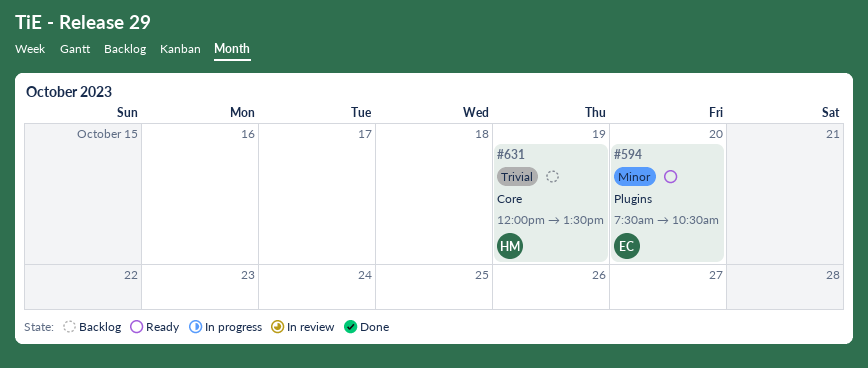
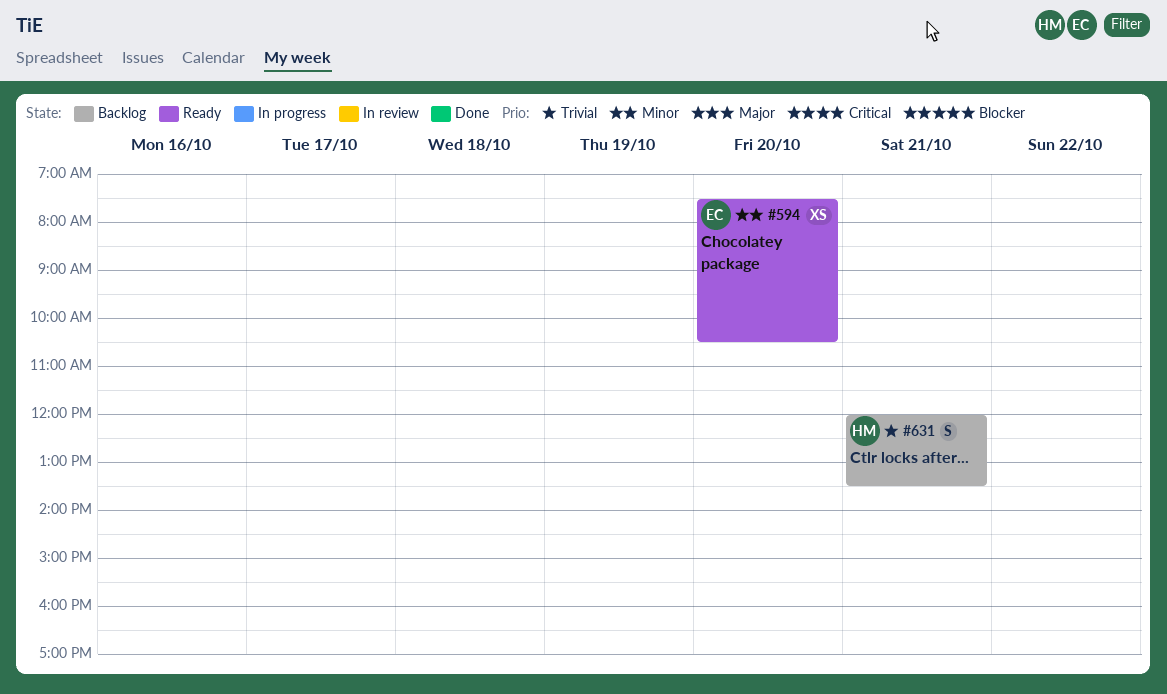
#631, day: Oct 19 -> Oct 21

